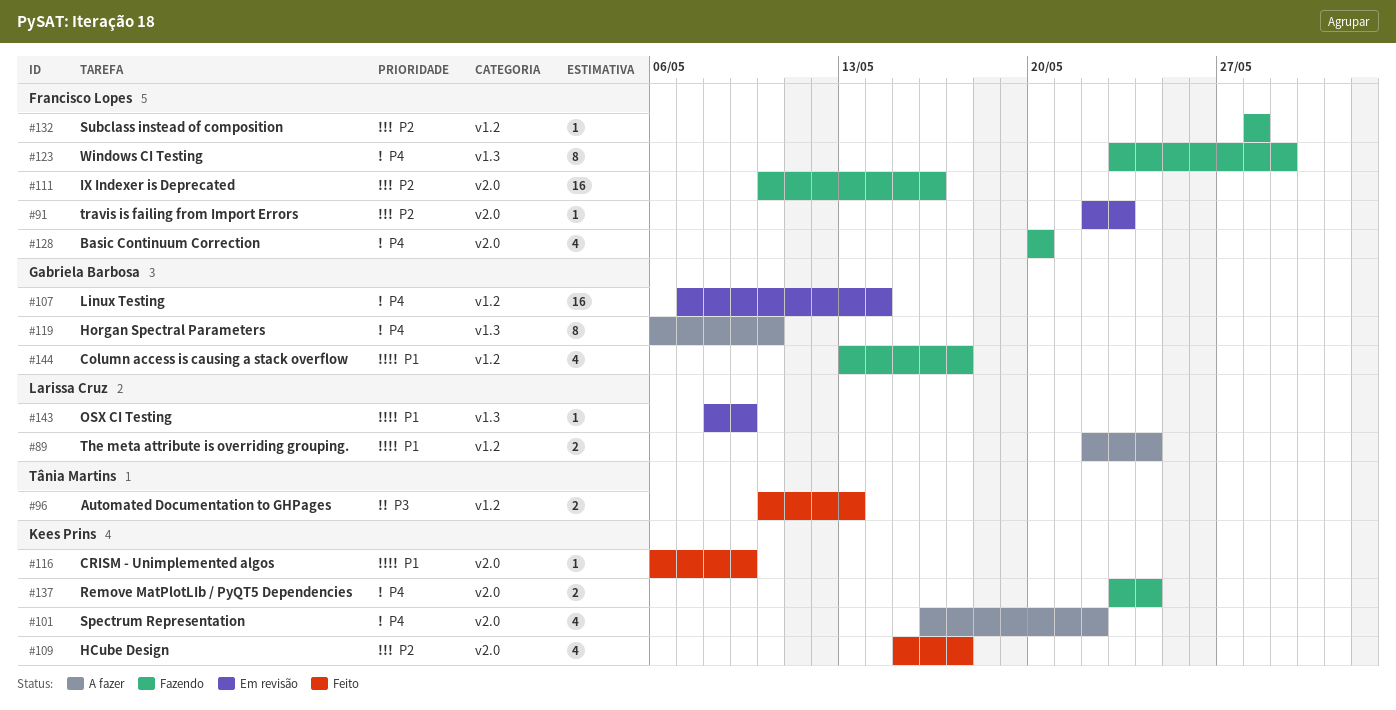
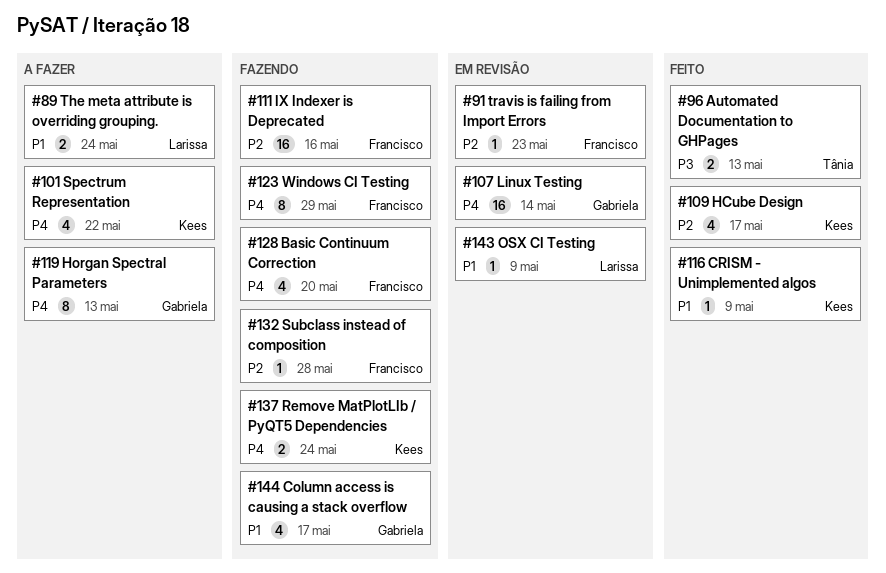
#119, due: May 10 -> May 13

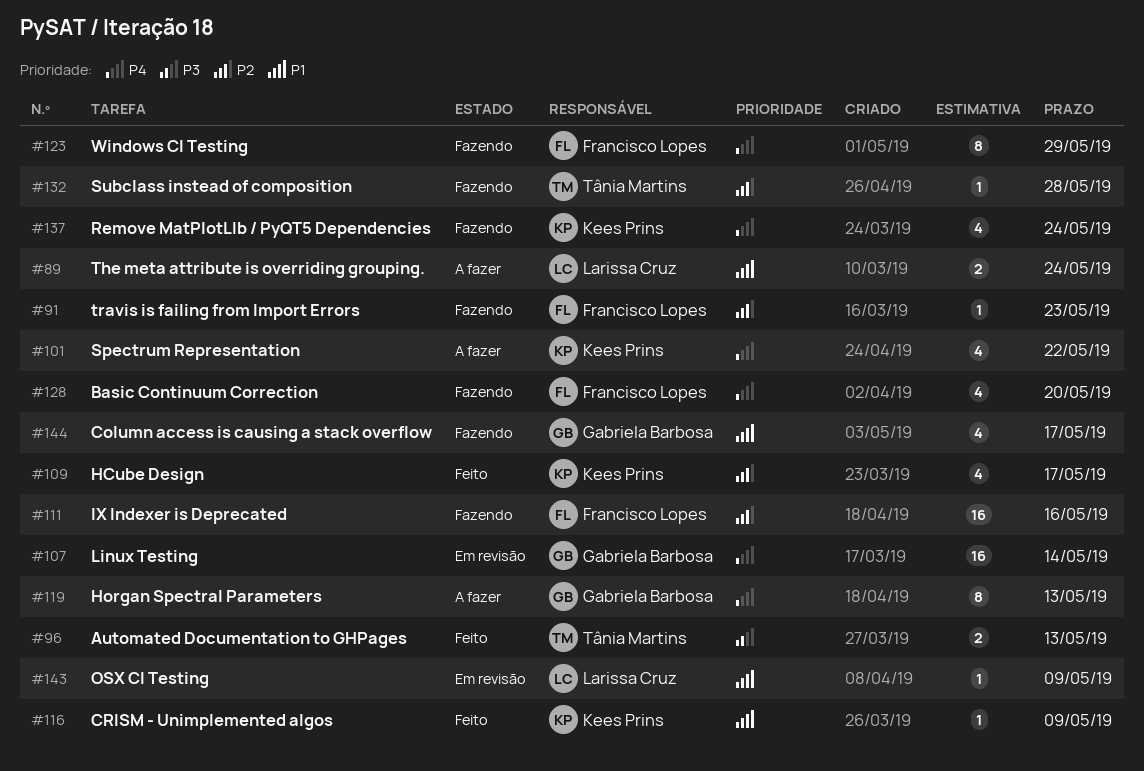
#91, status: Em revisão -> Fazendo
#132, owner: Francisco Lopes -> Tânia Martins
#137, estimate: 2 -> 4

